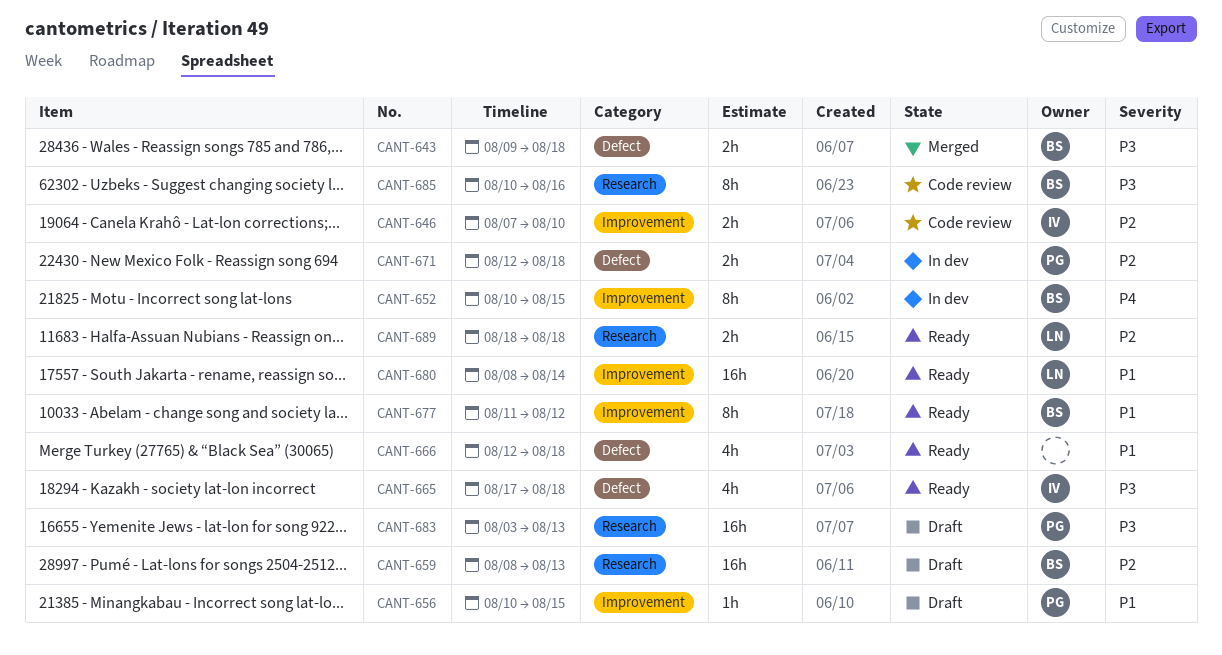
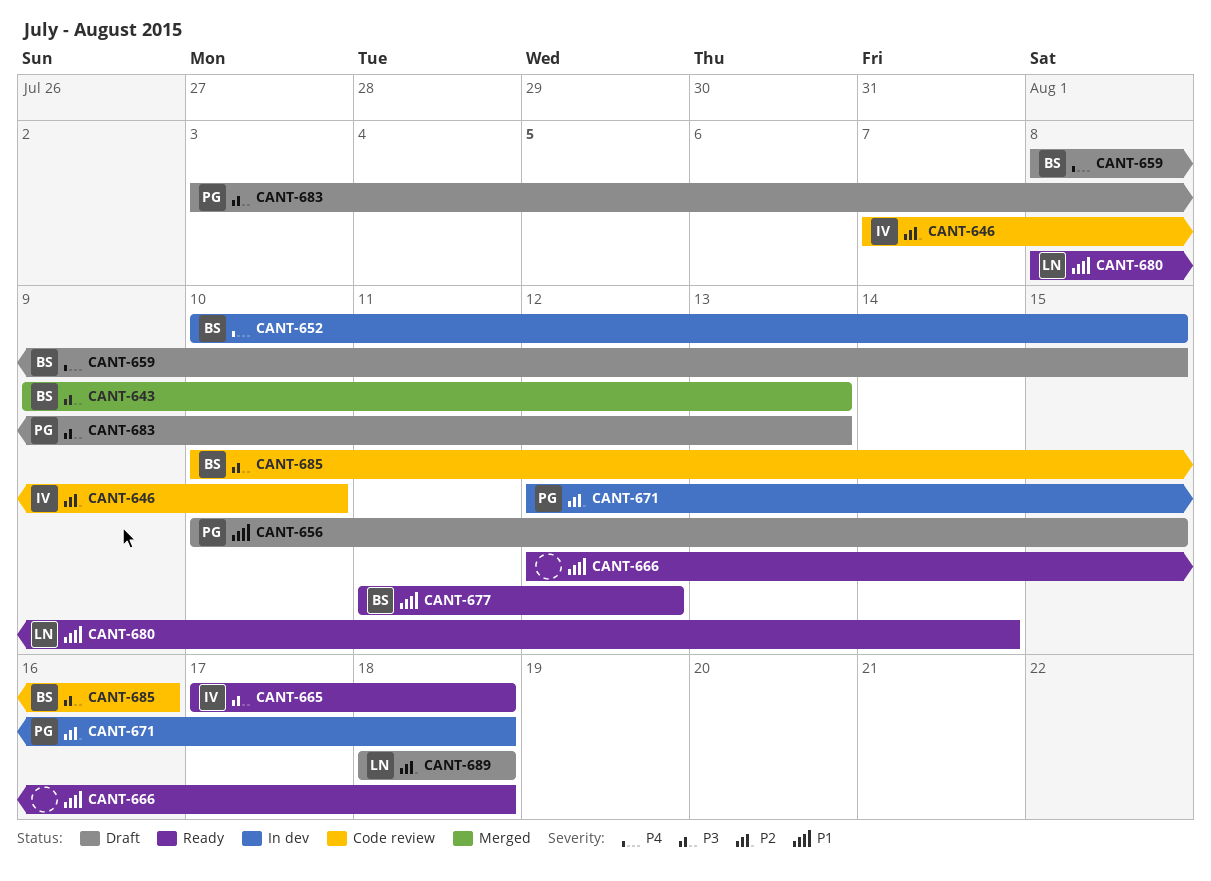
CANT-643, due: Aug 18 -> Aug 13
CANT-659, priority: P2 -> P4
CANT-659, due: Aug 13 -> Aug 15
CANT-689, status: Ready -> Draft

